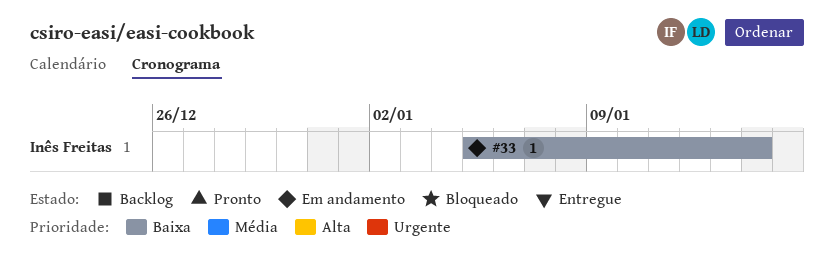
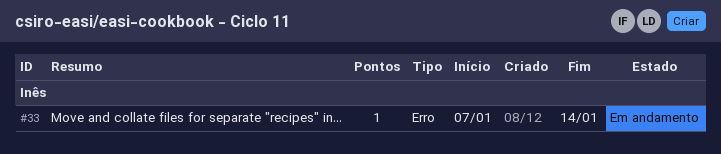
#33, start: Jan 5 -> Jan 7

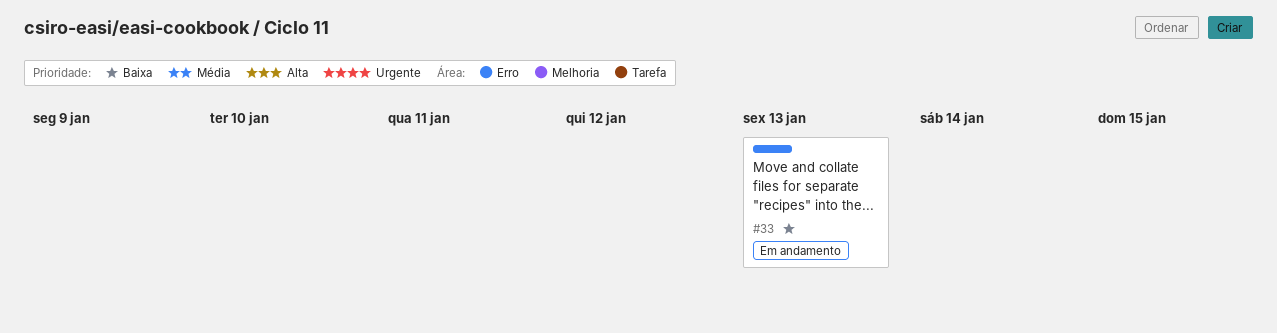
#33, due: Jan 14 -> Jan 13

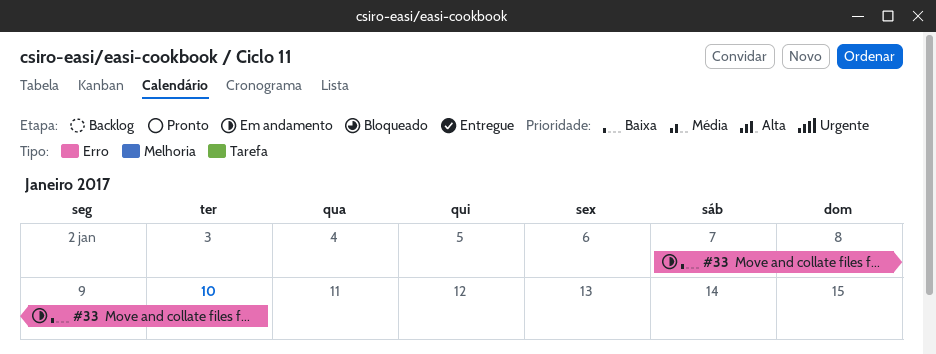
#33, due: Jan 13 -> Jan 10

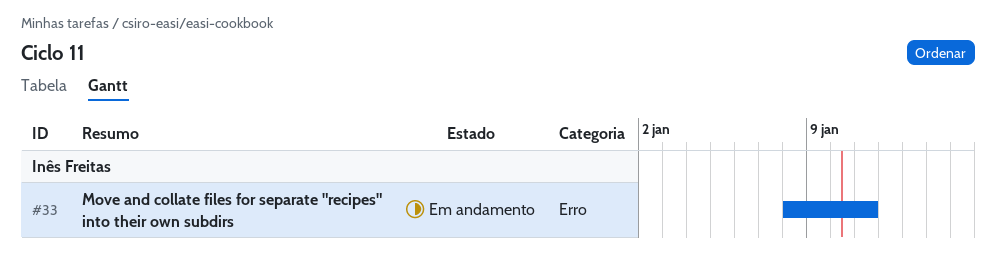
#33, start: Jan 7 -> Jan 8
#33, due: Jan 10 -> Jan 11

